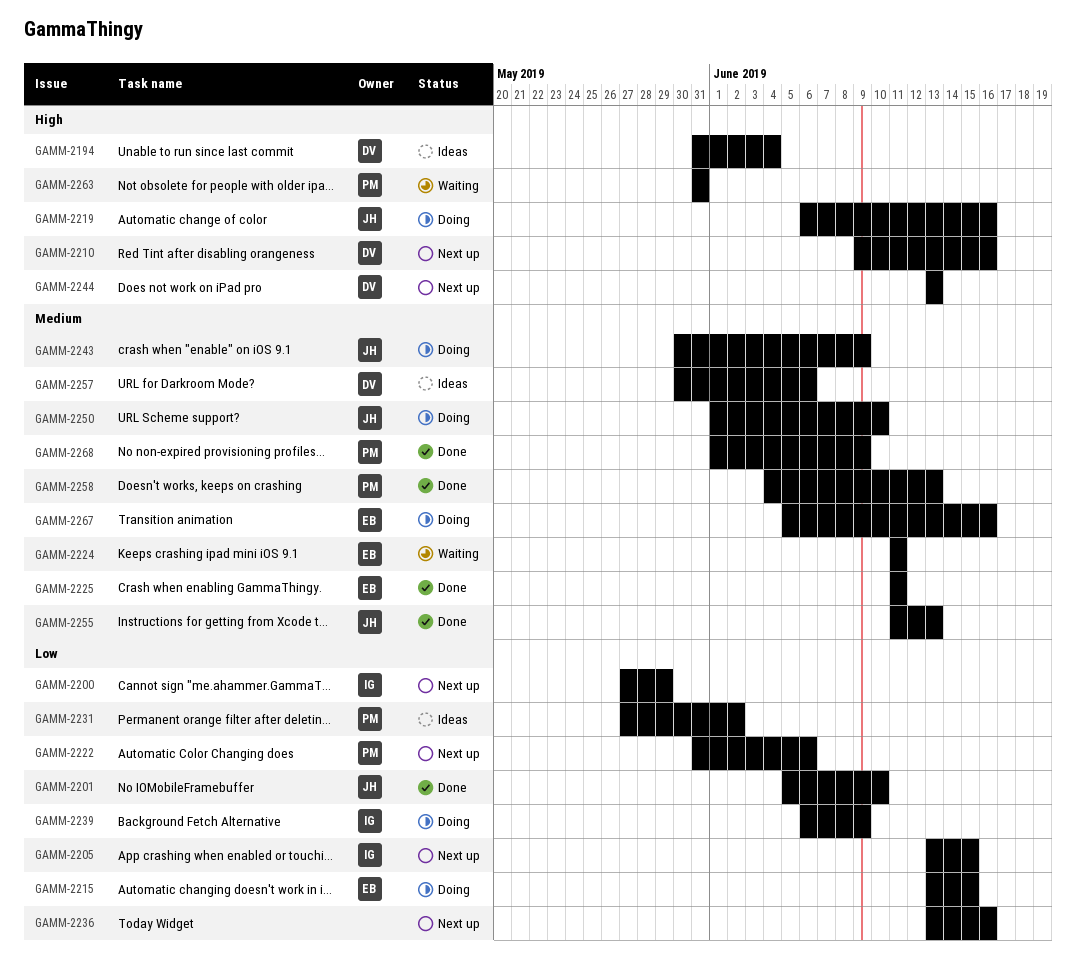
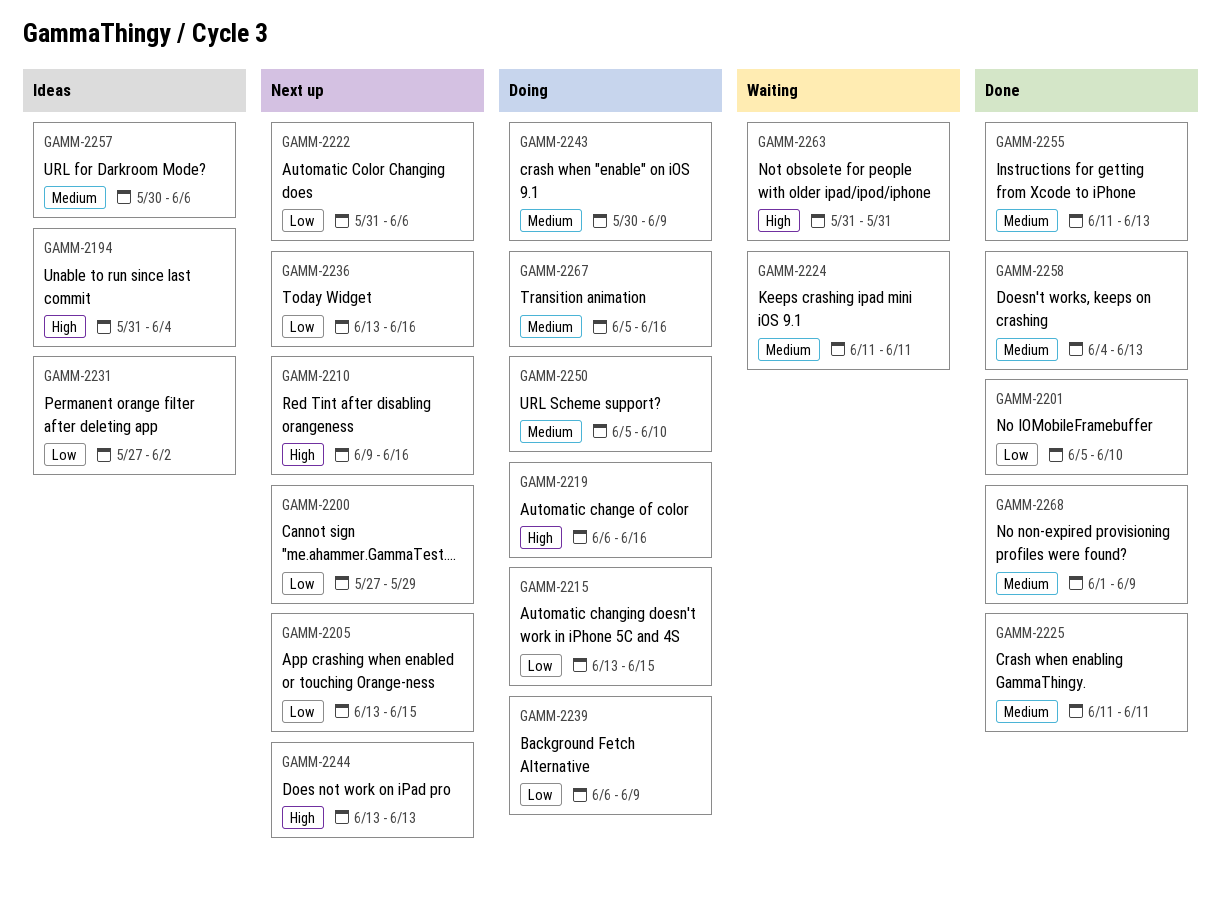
GAMM-2250, start: Jun 1 -> Jun 5

